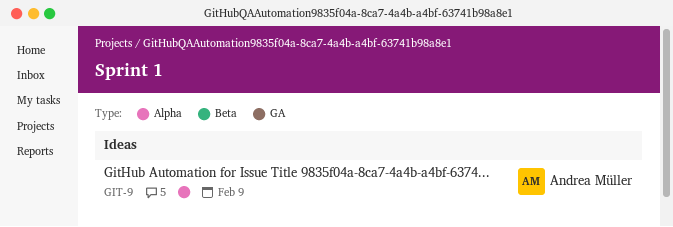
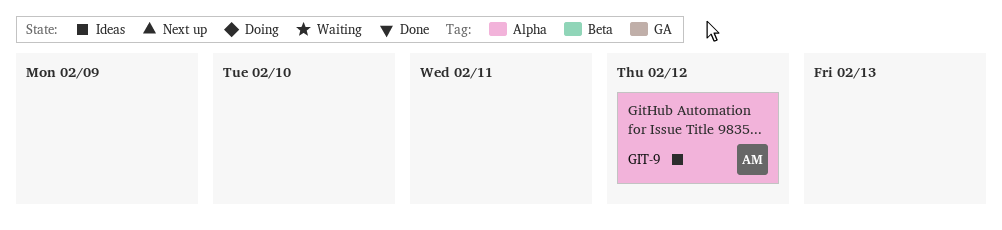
GIT-9, due: Feb 9 -> Feb 12

